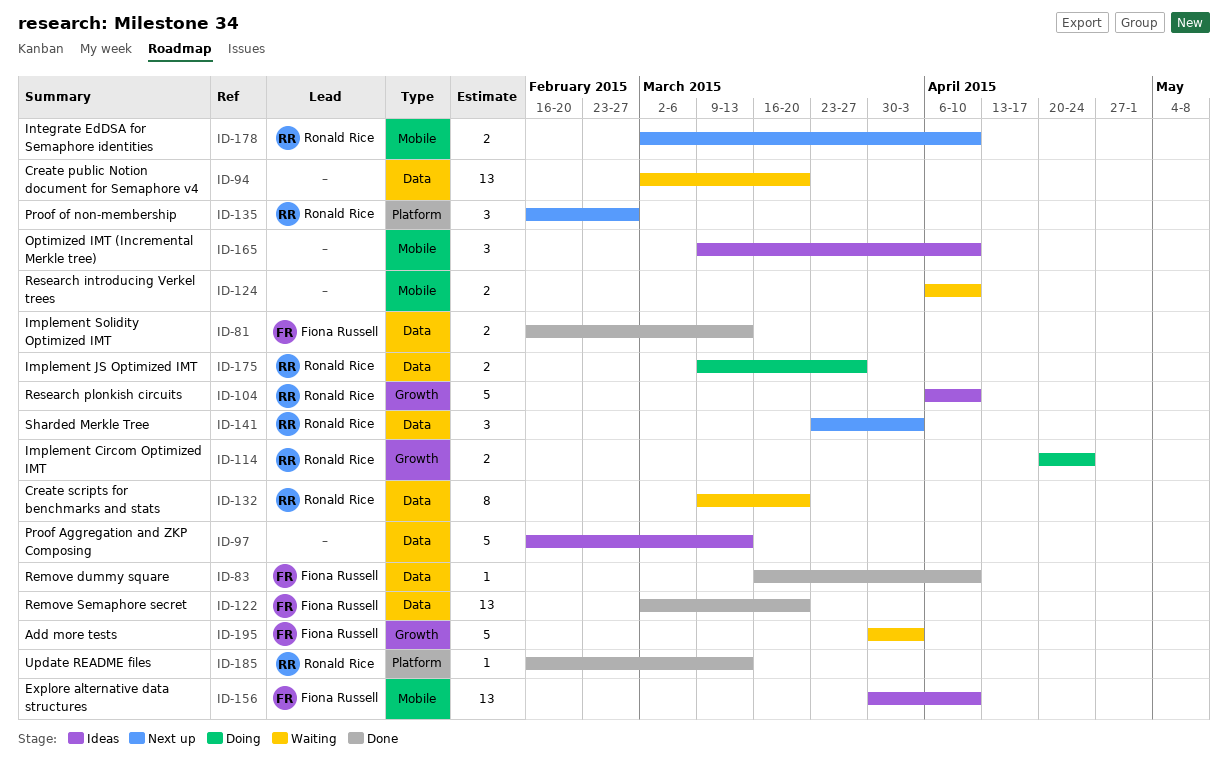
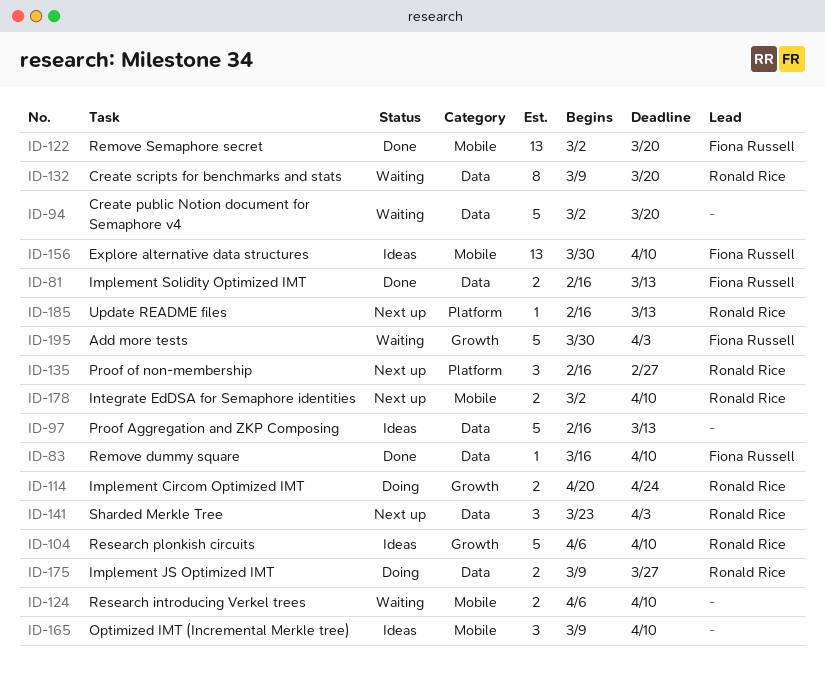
ID-94, estimate: 13 -> 5
ID-122, label: Data -> Mobile
ID-185, status: Done -> Next up

